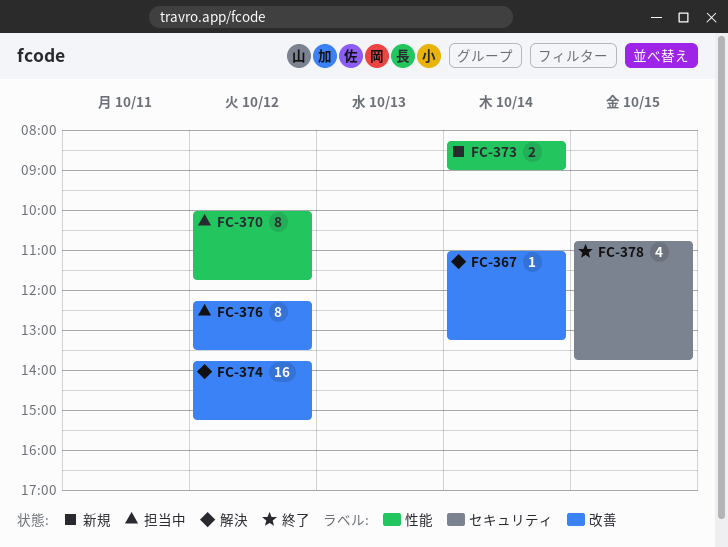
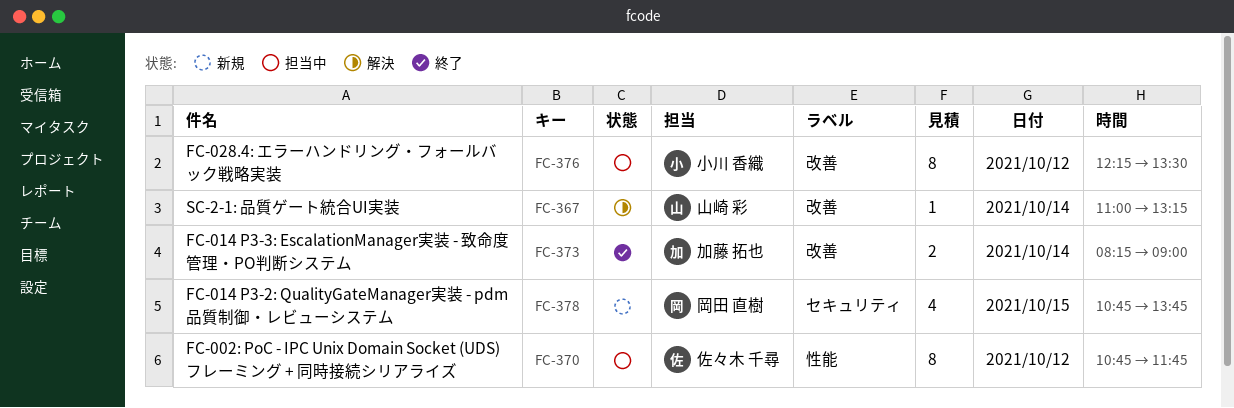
FC-370, begins: 10:00 -> 10:45
FC-373, status: 新規 -> 終了
FC-373, label: 性能 -> 改善
FC-374: present -> none
FC-378, status: 終了 -> 新規

